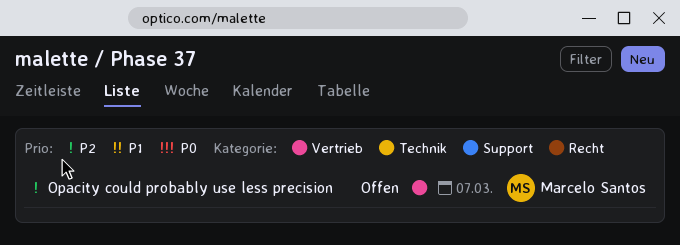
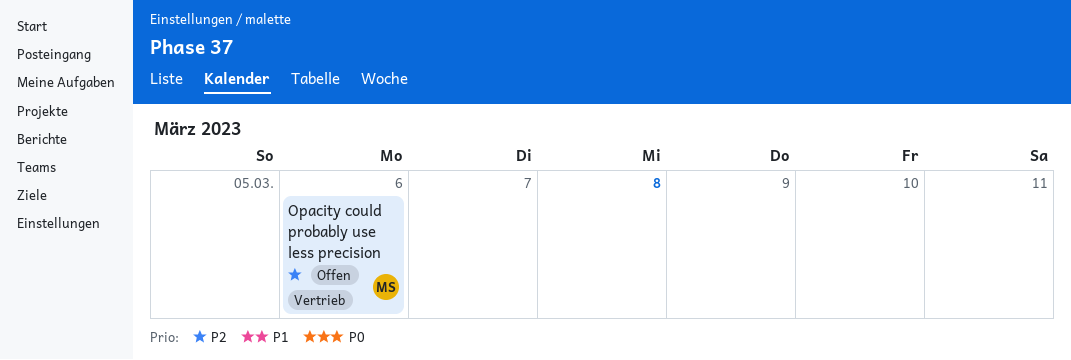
Opacity could probably use less precision, day: Mar 7 -> Mar 6

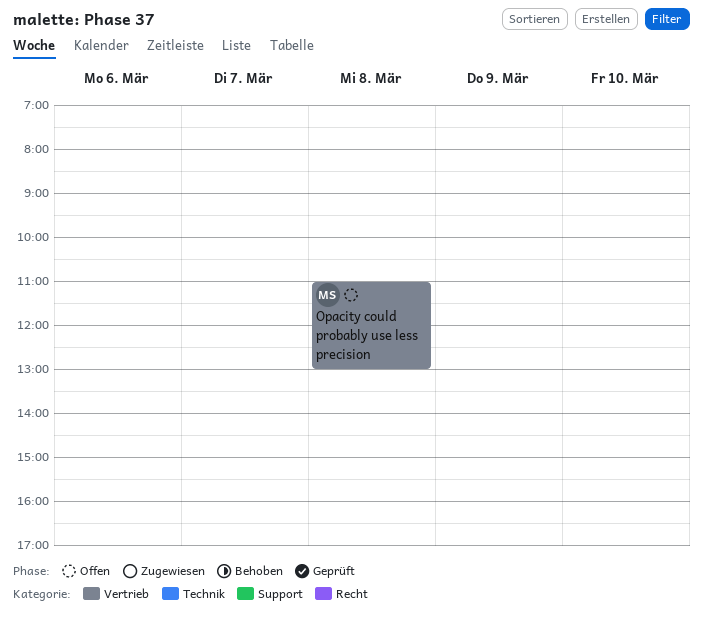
Opacity could probably use less precision, day: Mar 6 -> Mar 8

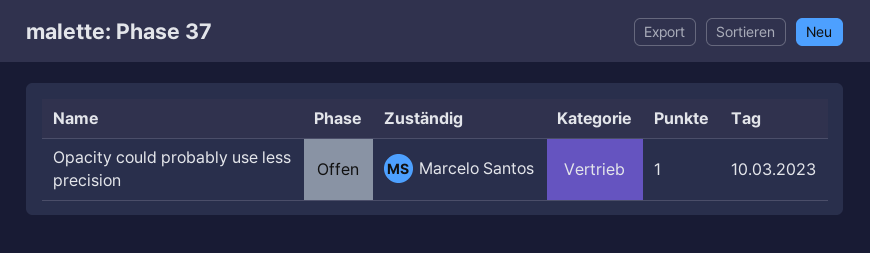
Opacity could probably use less precision, day: Mar 8 -> Mar 10

